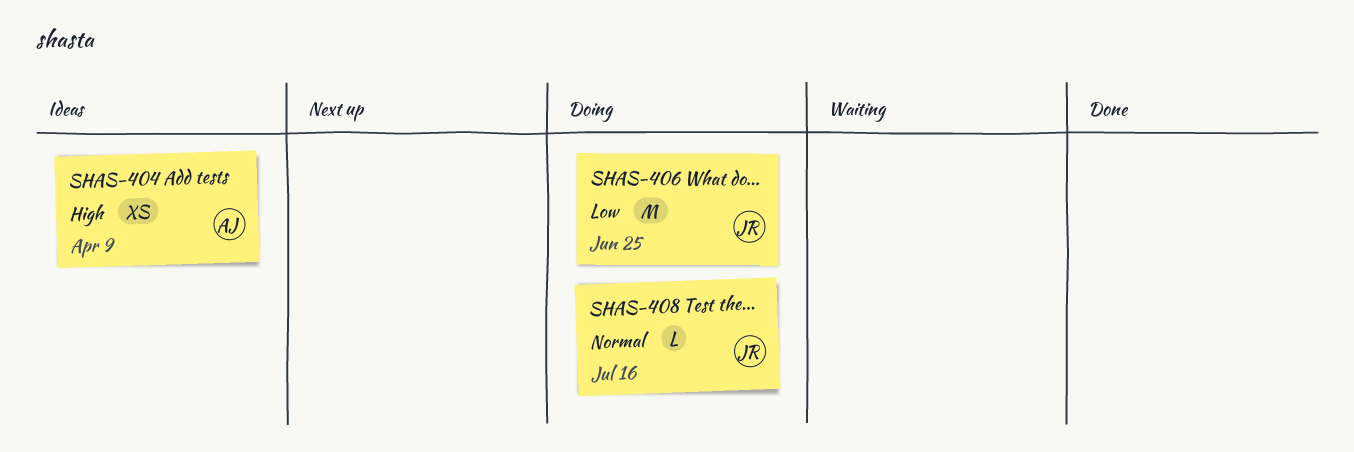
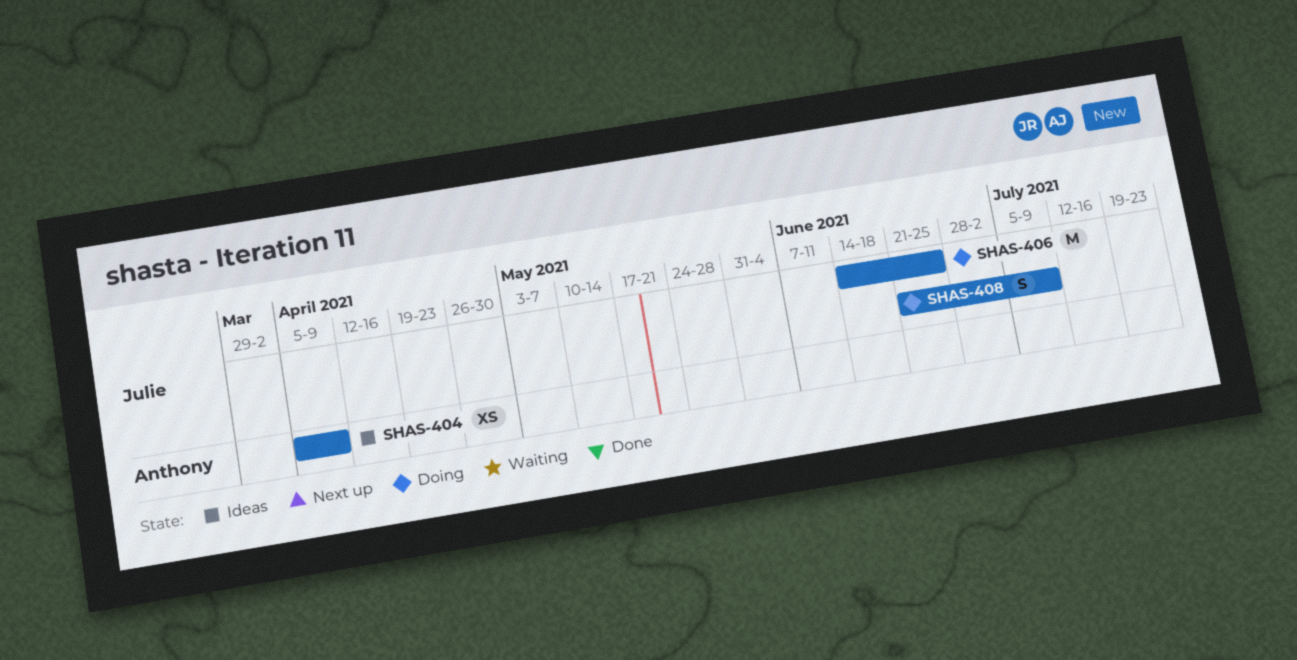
SHAS-408, estimate: L -> S
SHAS-408, due: Jul 16 -> Jul 9

